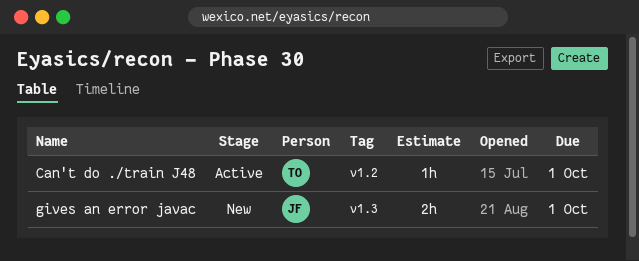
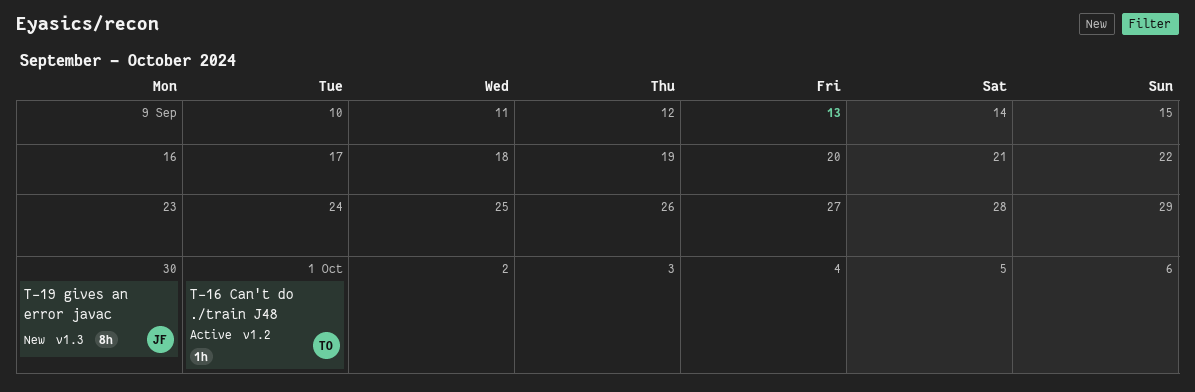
gives an error javac, estimate: 2h -> 8h
gives an error javac, due: Oct 1 -> Sep 30

